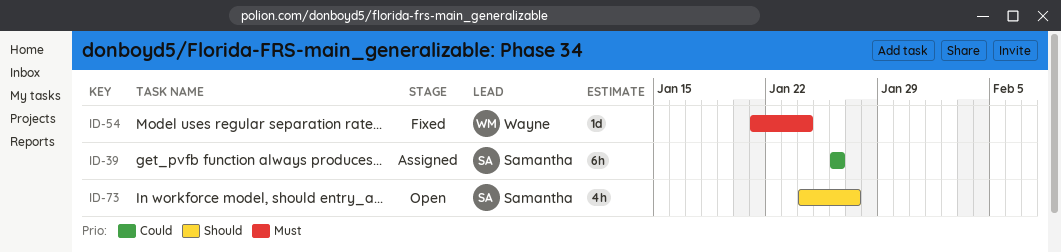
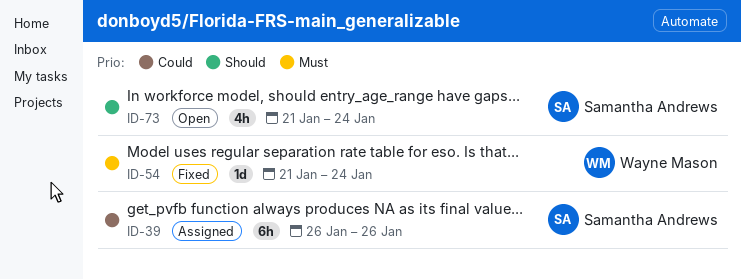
ID-73, start: Jan 24 -> Jan 21
ID-73, due: Jan 27 -> Jan 24

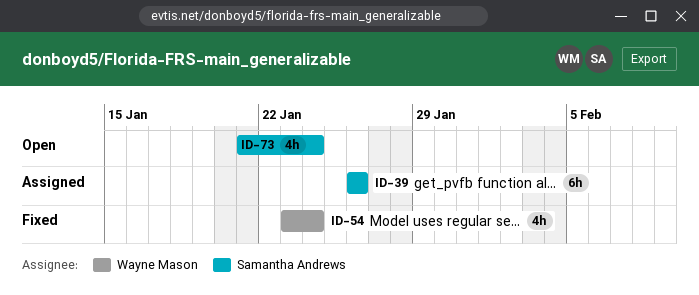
ID-54, estimate: 1d -> 4h
ID-54, start: Jan 21 -> Jan 23

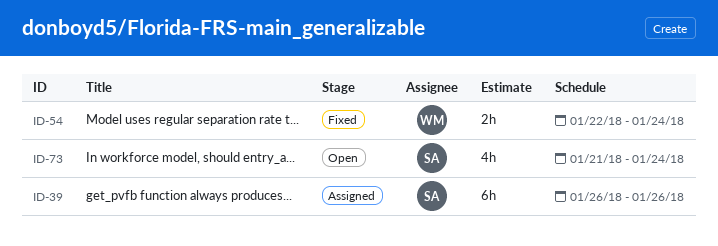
ID-54, estimate: 4h -> 2h
ID-54, start: Jan 23 -> Jan 22

